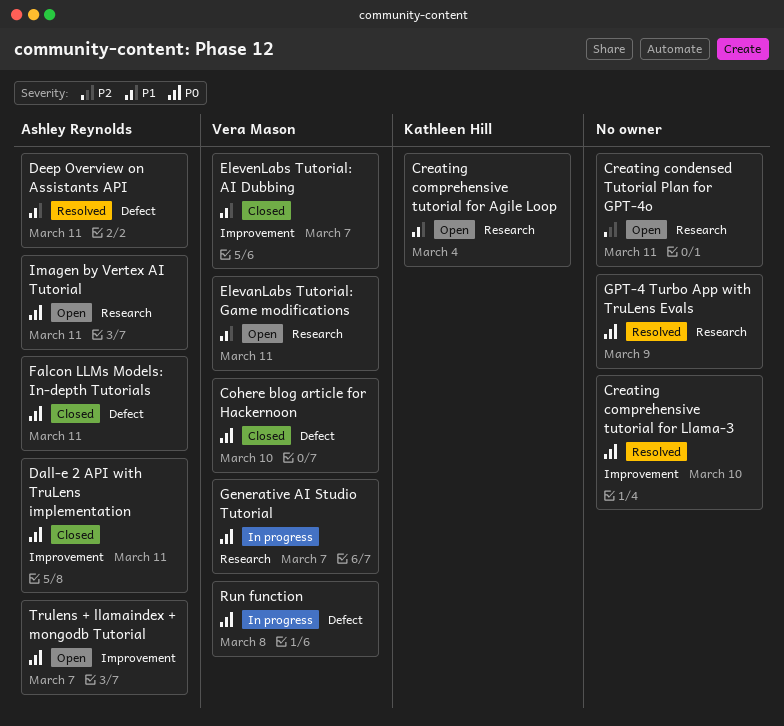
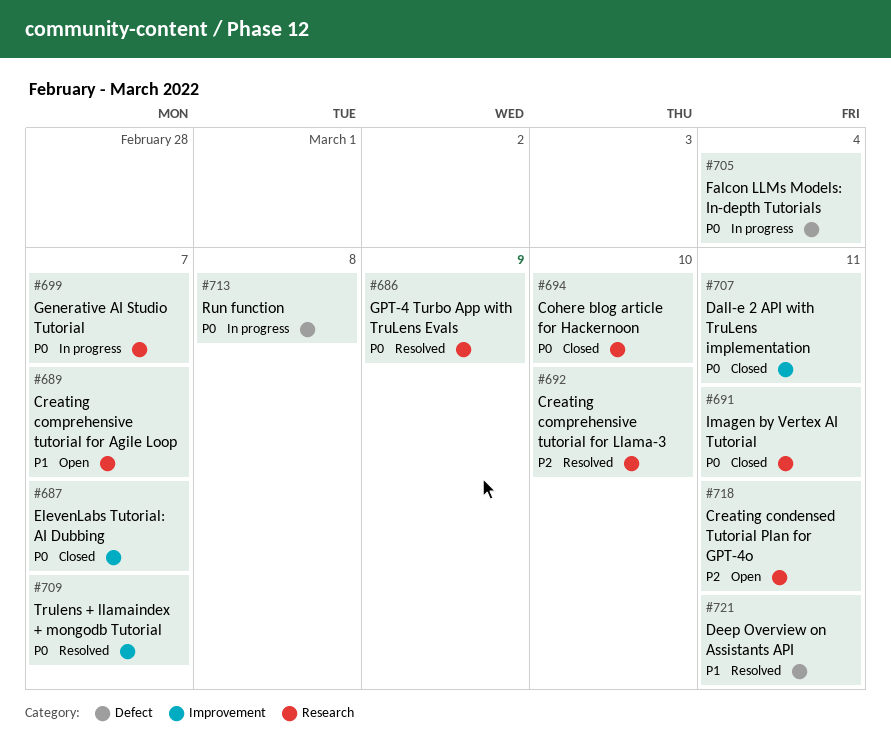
Cohere blog article for Hackernoon, label: Defect -> Research
Creating comprehensive tutorial for Agile Loop, due: Mar 4 -> Mar 7
Creating comprehensive tutorial for Llama-3, priority: P0 -> P2
Creating comprehensive tutorial for Llama-3, label: Improvement -> Research
ElevanLabs Tutorial: Game modifications: present -> none
ElevenLabs Tutorial: AI Dubbing, priority: P1 -> P0
Falcon LLMs Models: In-depth Tutorials, status: Closed -> In progress
Falcon LLMs Models: In-depth Tutorials, due: Mar 11 -> Mar 4
Imagen by Vertex AI Tutorial, status: Open -> Closed
Trulens + llamaindex + mongodb Tutorial, status: Open -> Resolved

